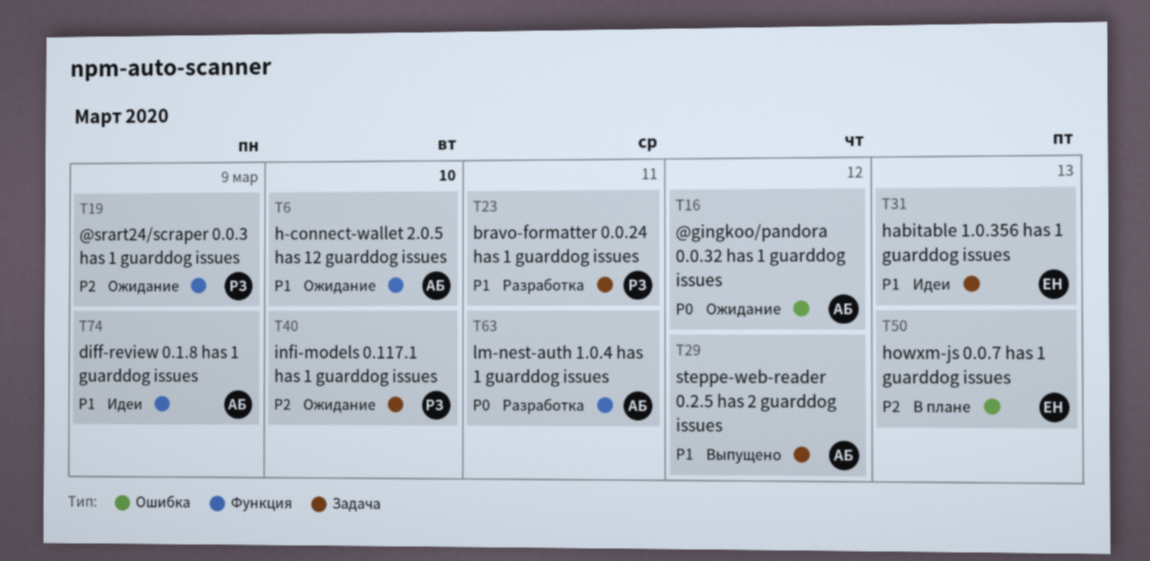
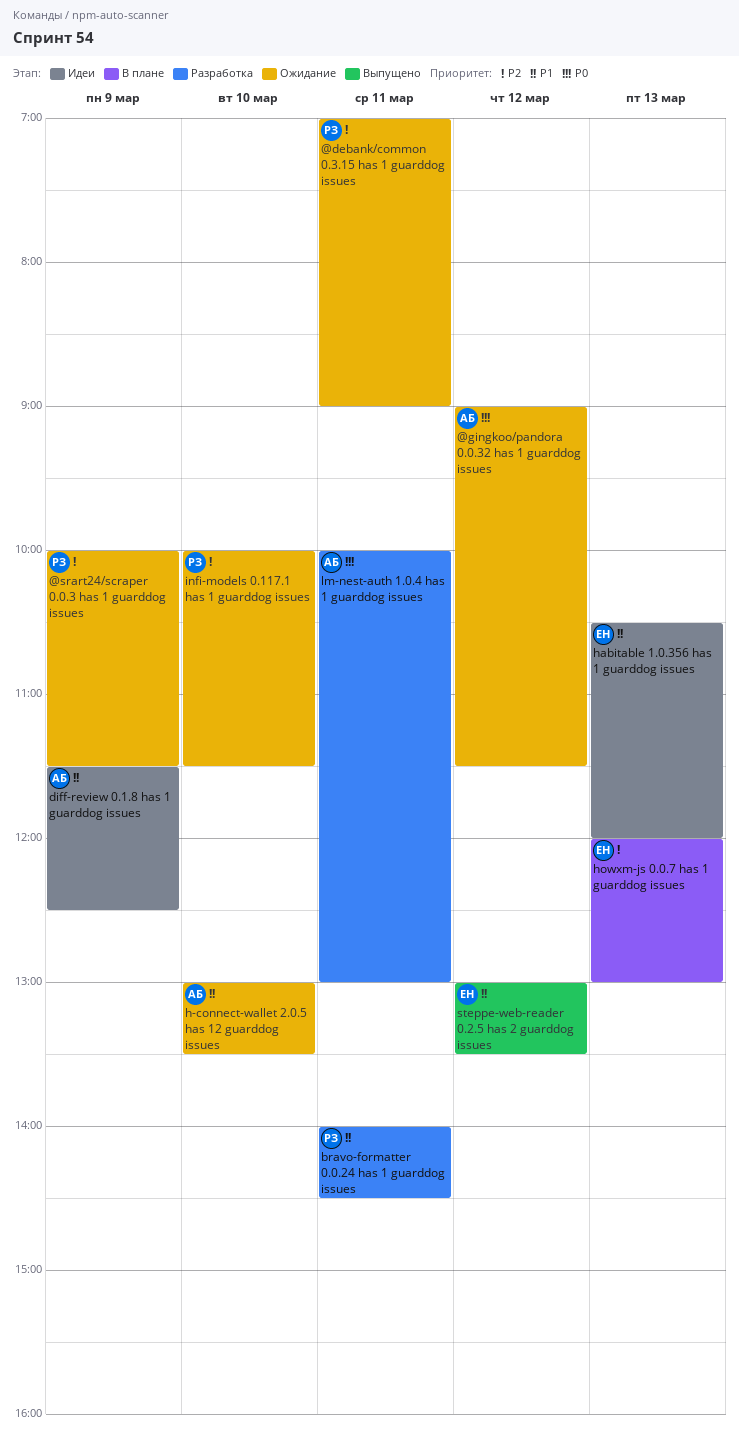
@debank/common 0.3.15 has 1 guarddog issues: none -> present
steppe-web-reader 0.2.5 has 2 guarddog issues, owner: АБ -> ЕН

